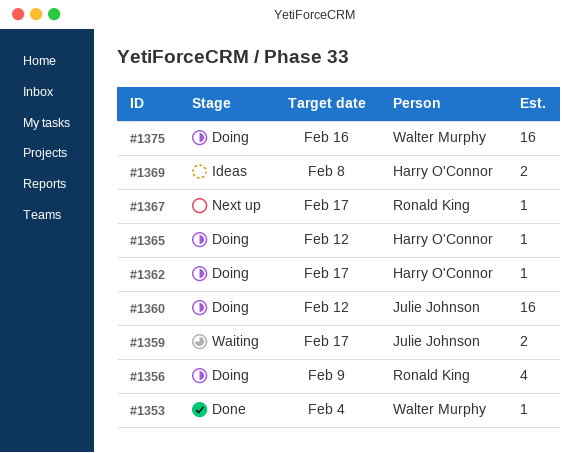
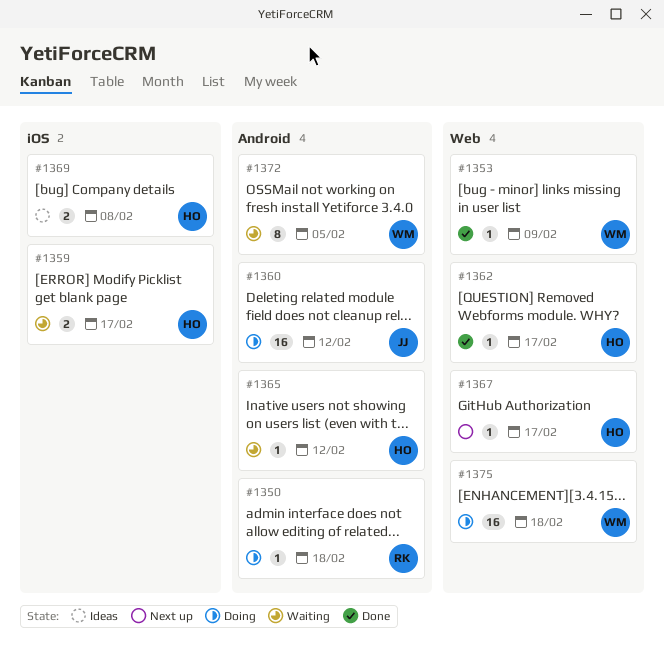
#1350: none -> present
#1353, due: Feb 4 -> Feb 9
#1356: present -> none
#1359, owner: Julie Johnson -> Harry O'Connor
#1362, status: Doing -> Done
#1365, status: Doing -> Waiting
#1367, owner: Ronald King -> Harry O'Connor
#1372: none -> present
#1375, due: Feb 16 -> Feb 18

